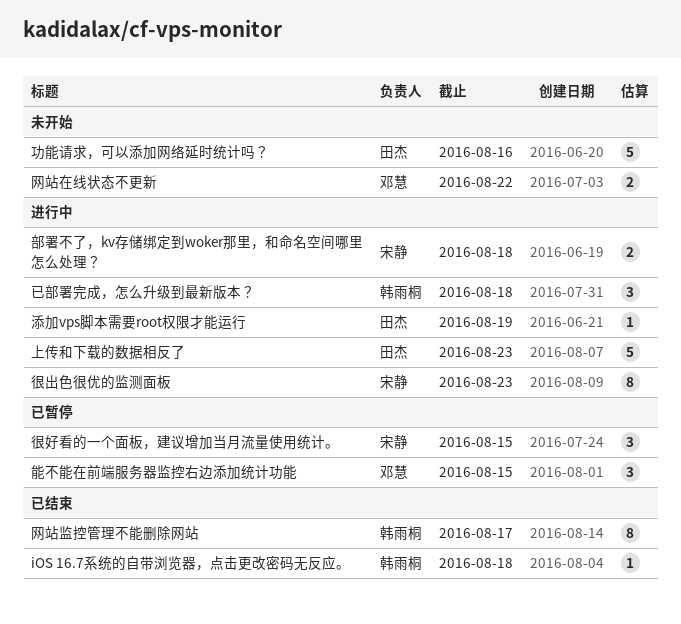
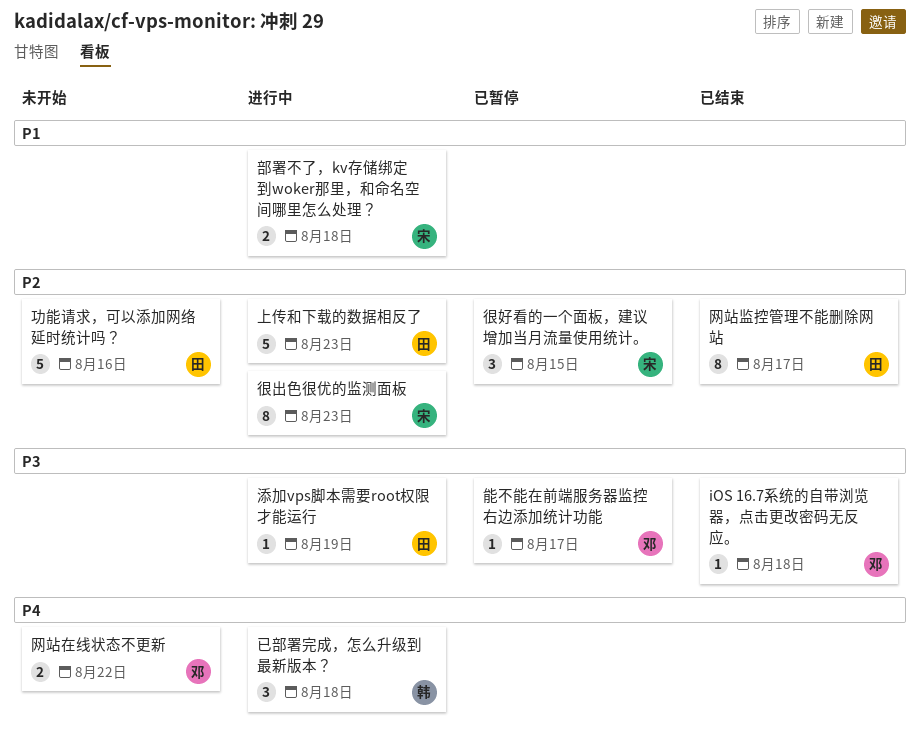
iOS 16.7系统的自带浏览器，点击更改密码无反应。, owner: 韩雨桐 -> 邓慧
网站监控管理不能删除网站, owner: 韩雨桐 -> 田杰
能不能在前端服务器监控右边添加统计功能, estimate: 3 -> 1
能不能在前端服务器监控右边添加统计功能, due: Aug 15 -> Aug 17

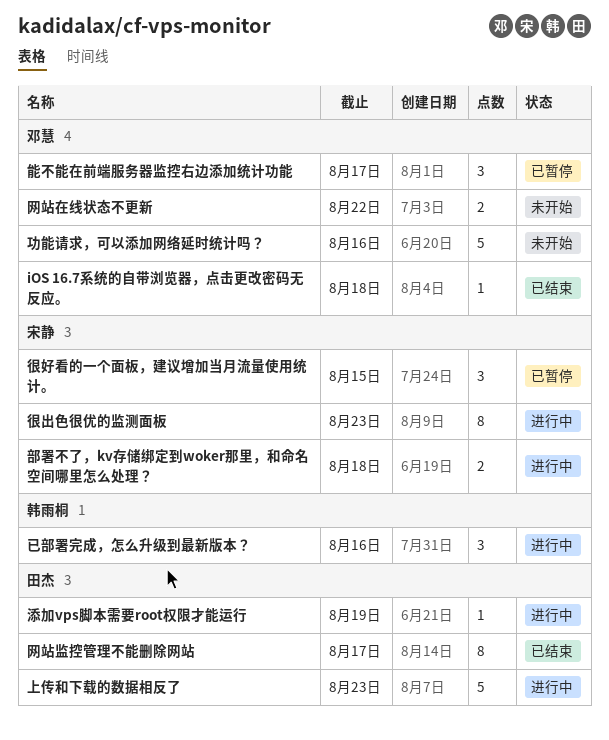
功能请求，可以添加网络延时统计吗？, owner: 田杰 -> 邓慧
已部署完成，怎么升级到最新版本？, due: Aug 18 -> Aug 16
能不能在前端服务器监控右边添加统计功能, estimate: 1 -> 3

